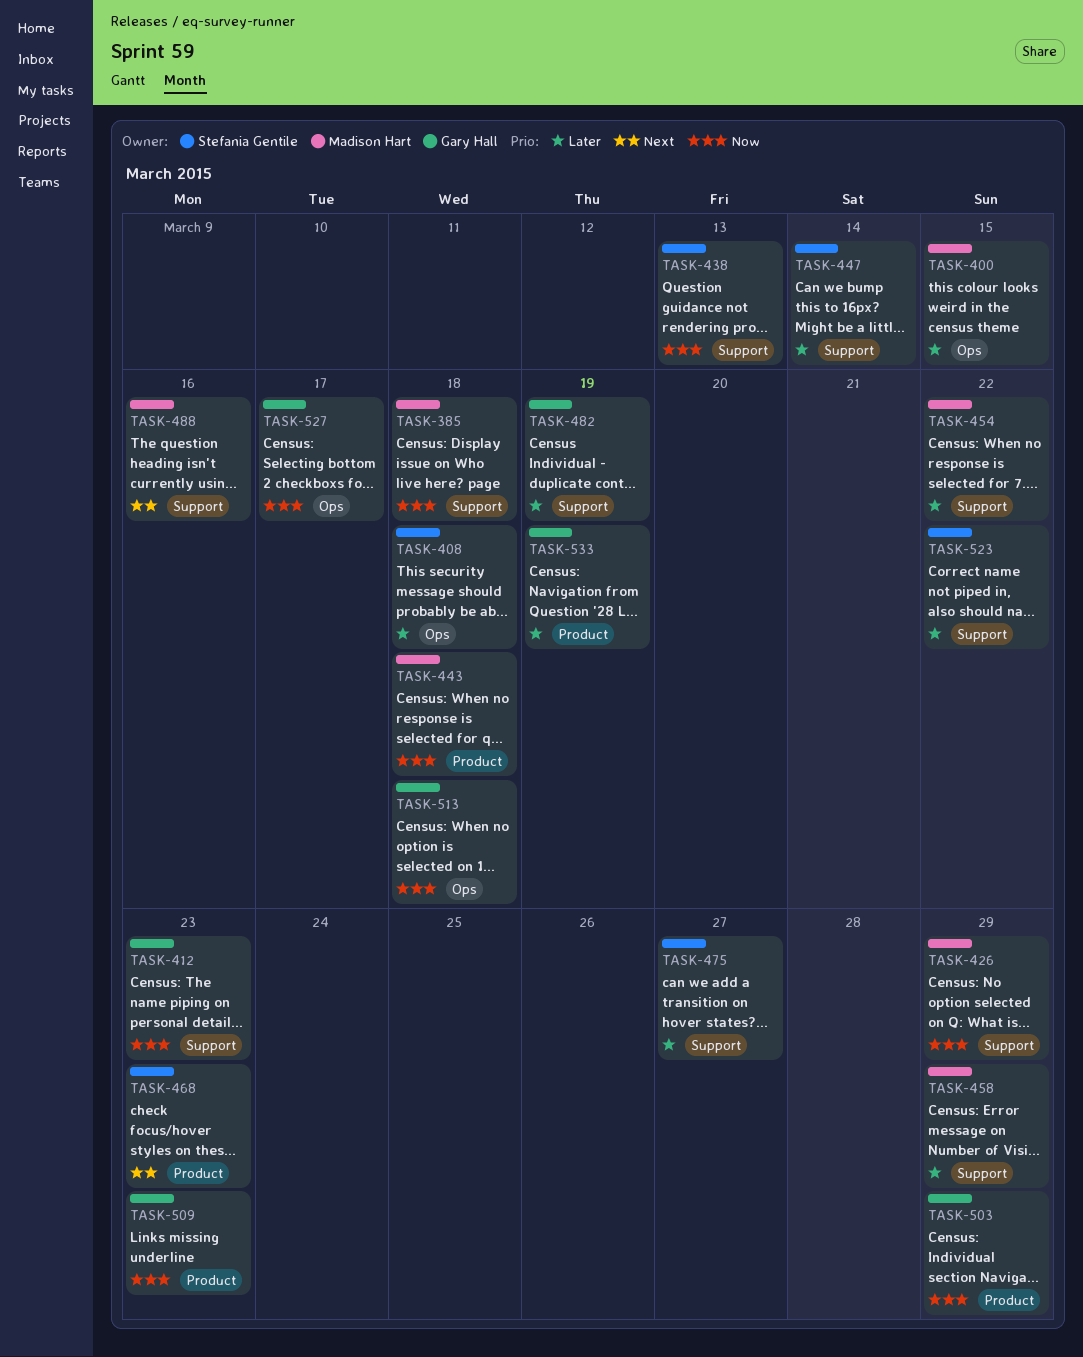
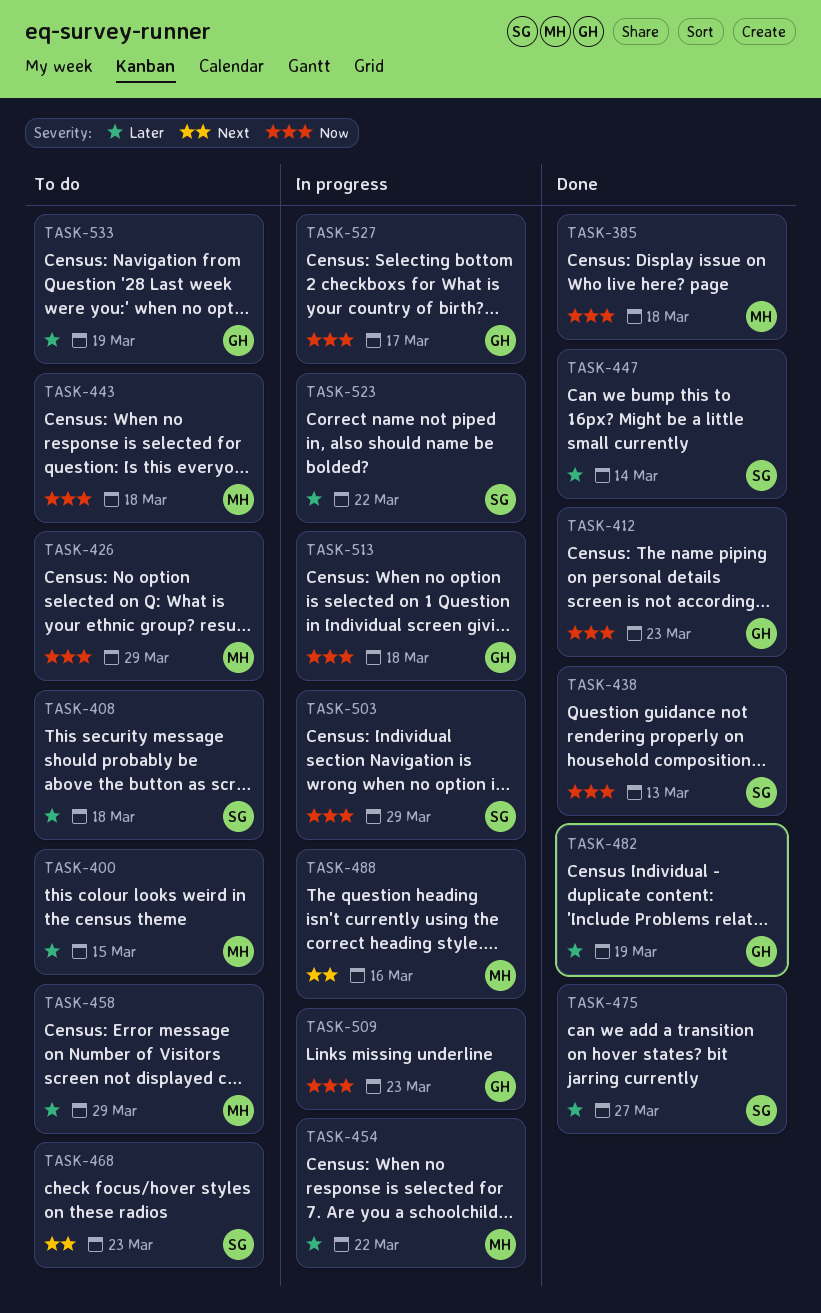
TASK-503, owner: Gary Hall -> Stefania Gentile

